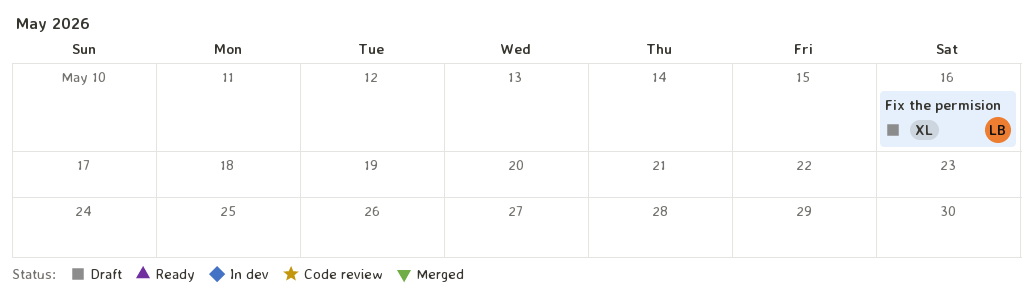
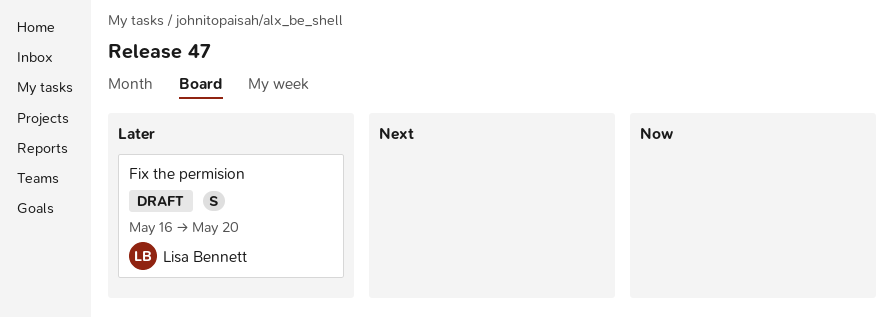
Fix the permision, estimate: XL -> S
Fix the permision, due: May 16 -> May 20

